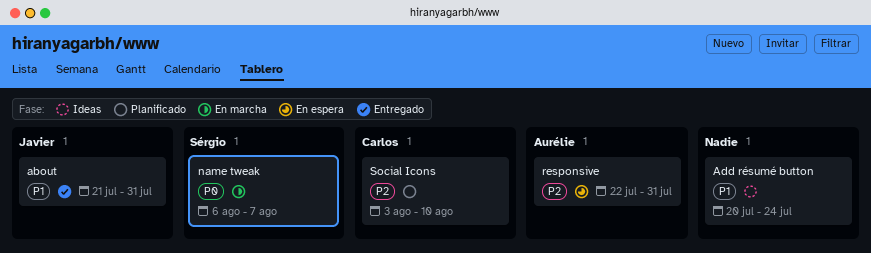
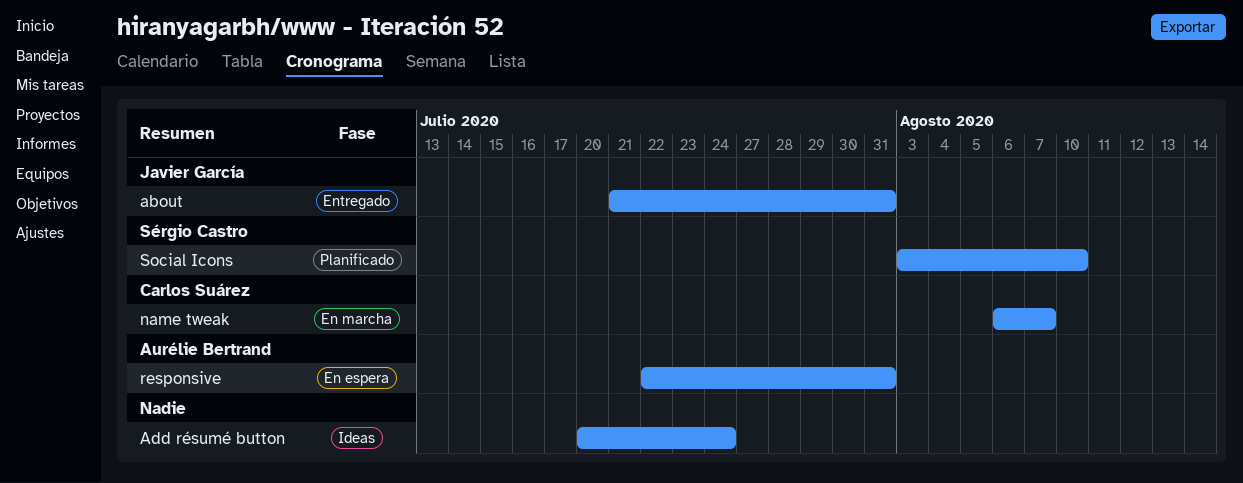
name tweak, owner: Sérgio Castro -> Carlos Suárez
Social Icons, owner: Carlos Suárez -> Sérgio Castro

